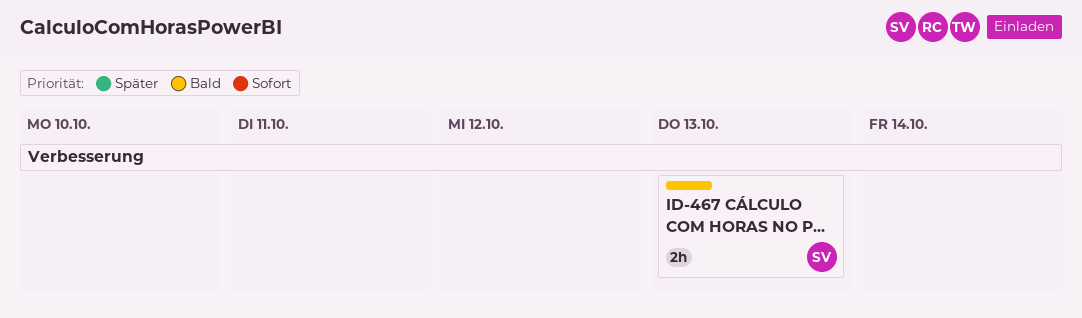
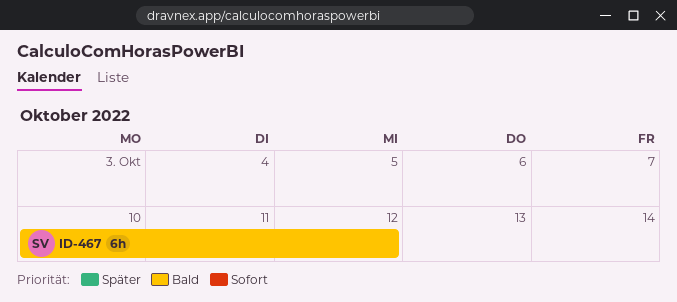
ID-467, estimate: 2h -> 6h
ID-467, due: Oct 13 -> Oct 12

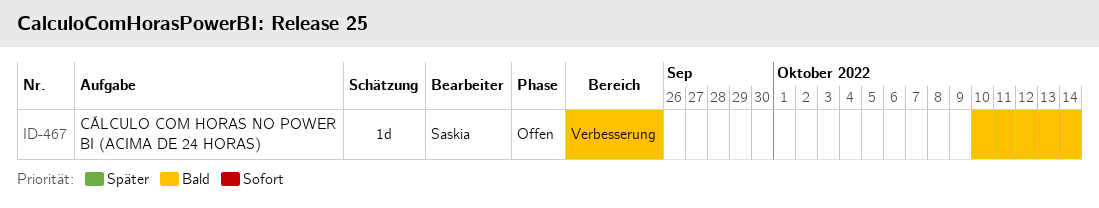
ID-467, estimate: 6h -> 1d
ID-467, due: Oct 12 -> Oct 14

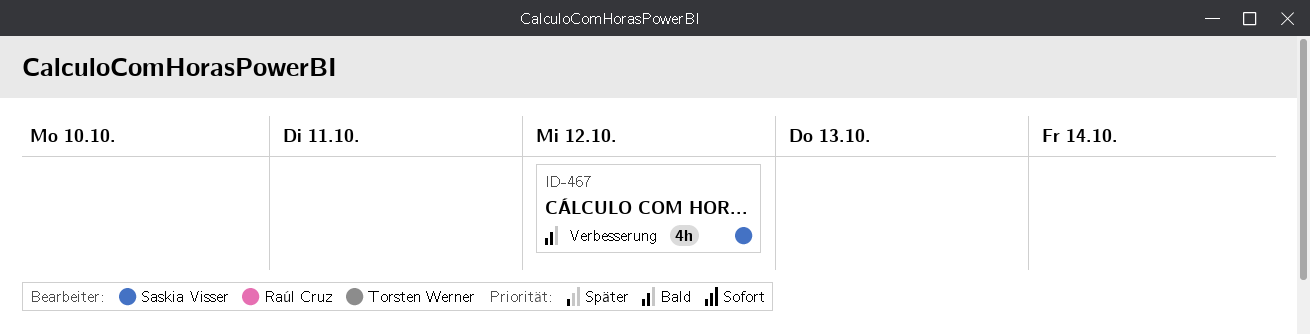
ID-467, estimate: 1d -> 4h
ID-467, due: Oct 14 -> Oct 12

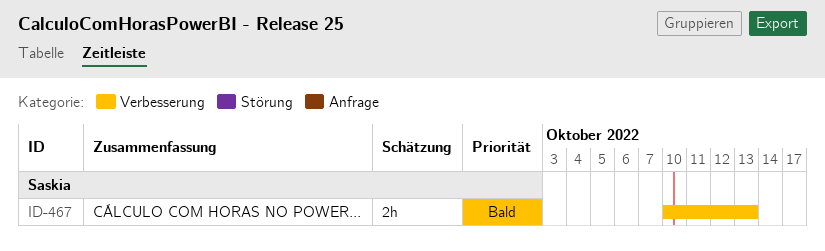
ID-467, estimate: 4h -> 2h
ID-467, due: Oct 12 -> Oct 13

